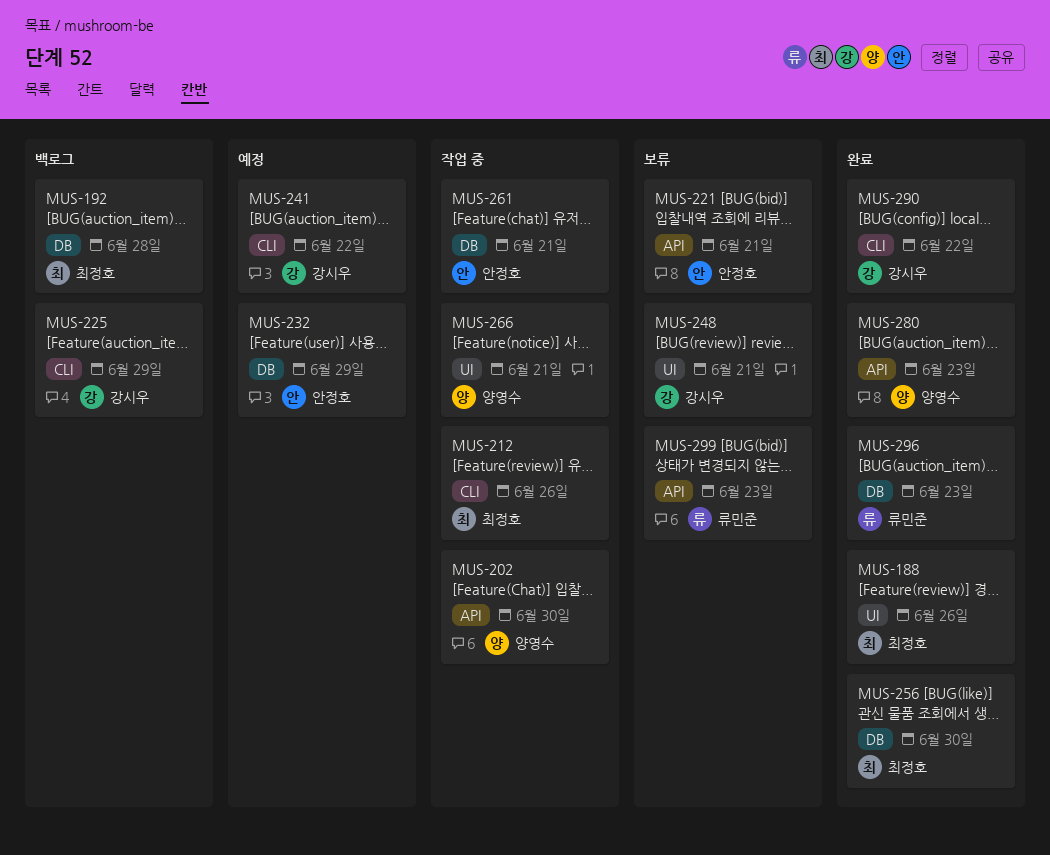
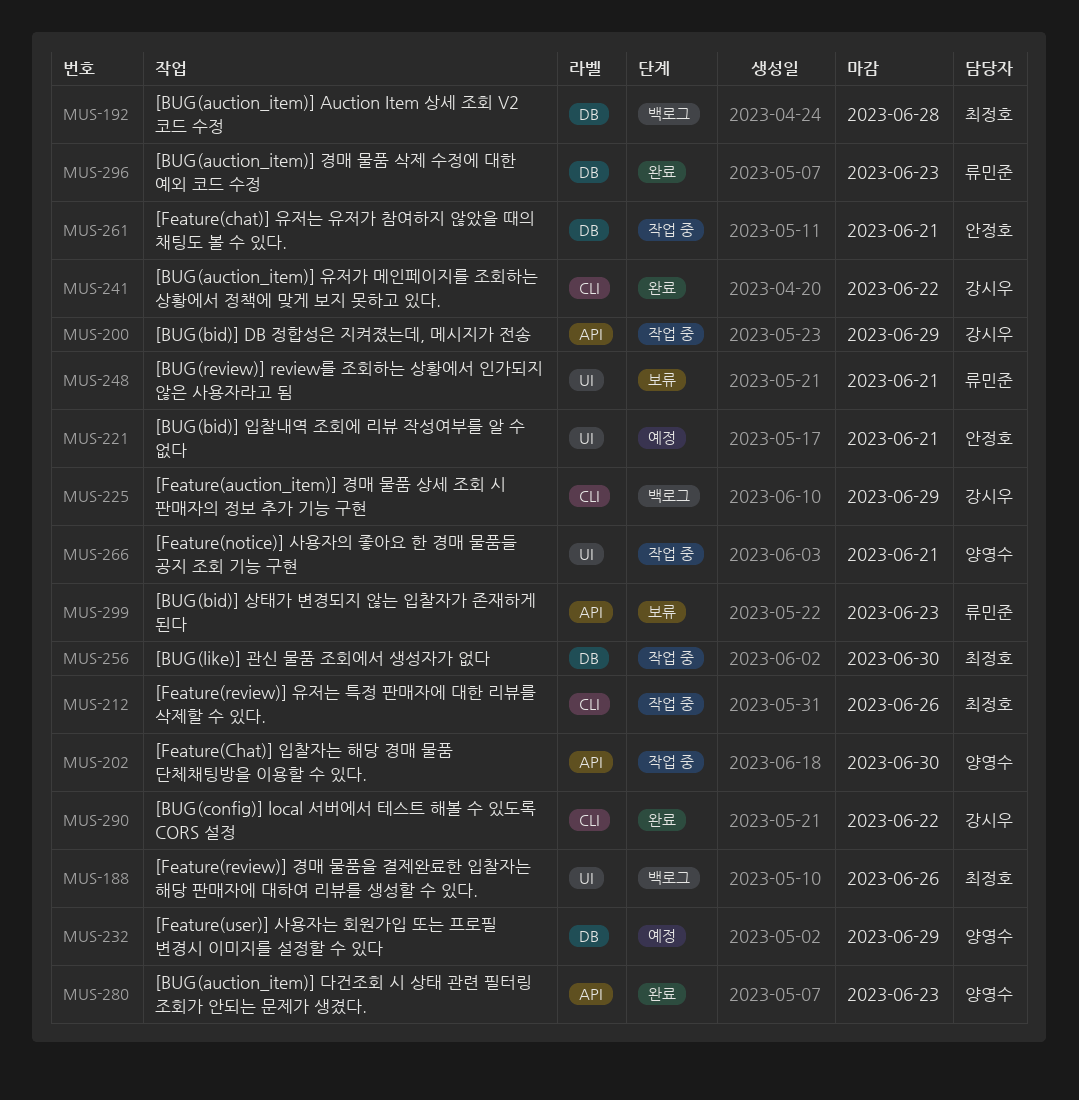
MUS-188, status: 완료 -> 백로그
MUS-200: none -> present
MUS-221, status: 보류 -> 예정
MUS-221, label: API -> UI
MUS-232, owner: 안정호 -> 양영수
MUS-241, status: 예정 -> 완료
MUS-248, owner: 강시우 -> 류민준
MUS-256, status: 완료 -> 작업 중

